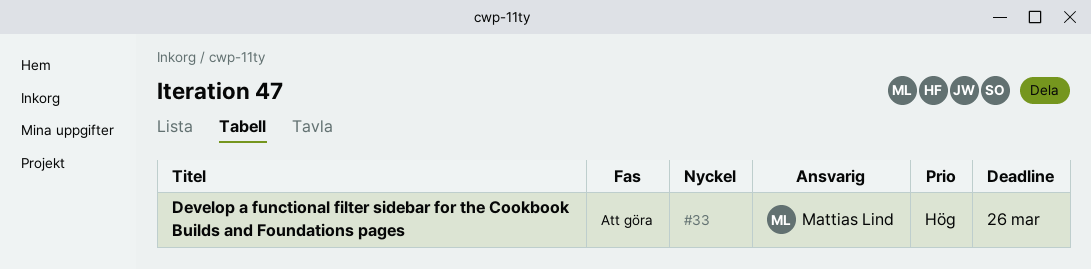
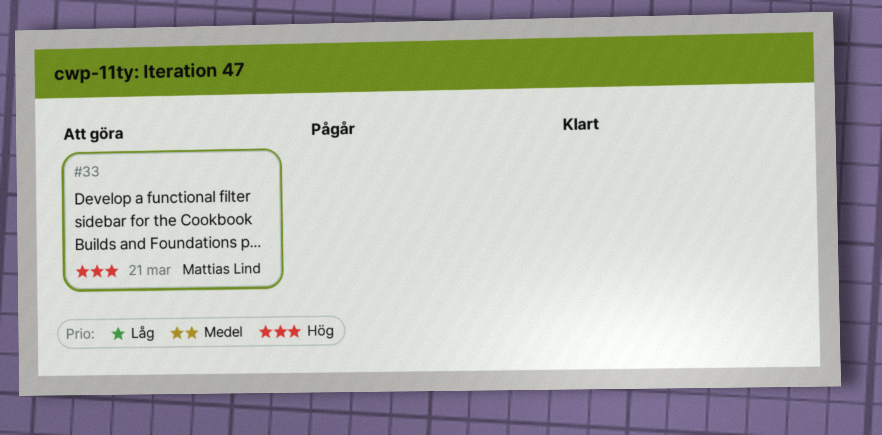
#33, due: Mar 26 -> Mar 21

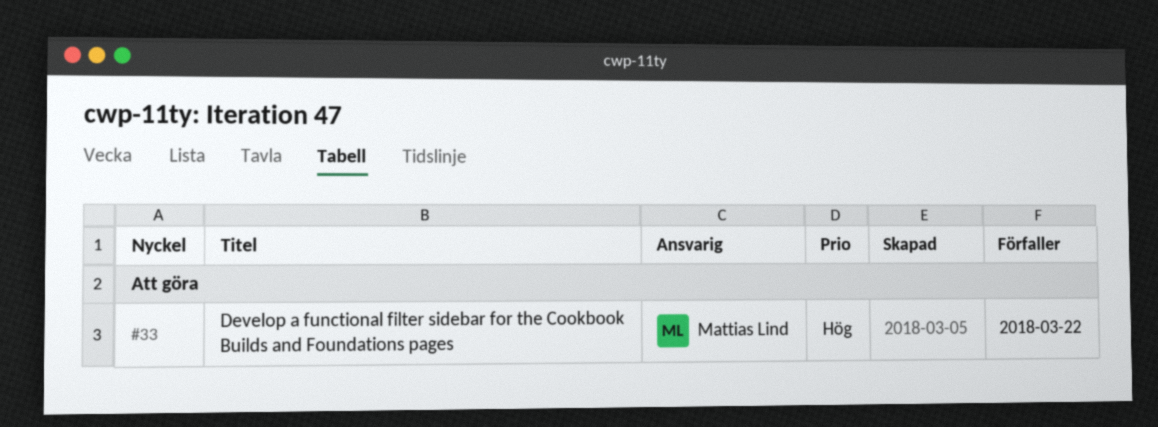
#33, due: Mar 21 -> Mar 22

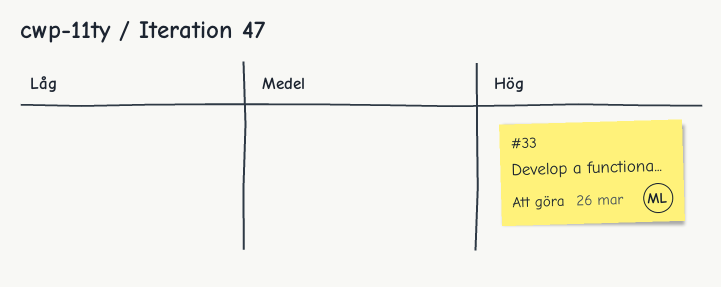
#33, due: Mar 22 -> Mar 26

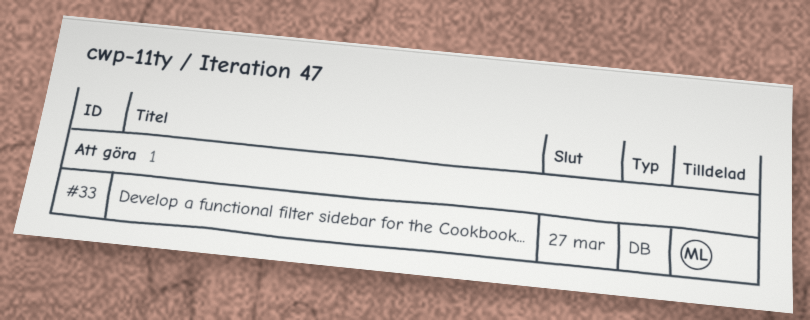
#33, due: Mar 26 -> Mar 27

